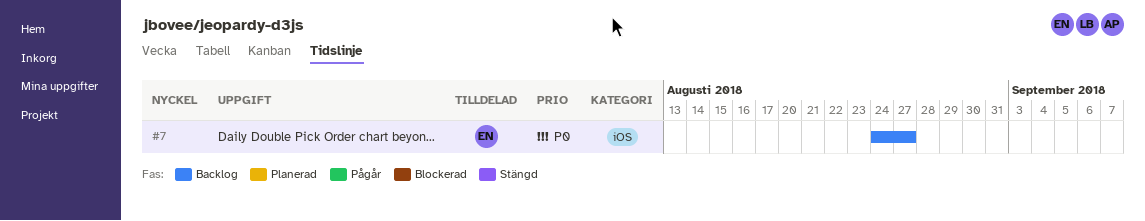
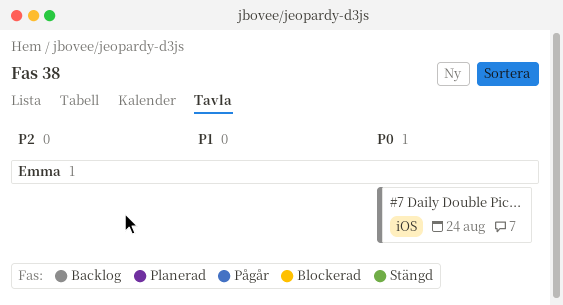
#7, due: Aug 27 -> Aug 24

